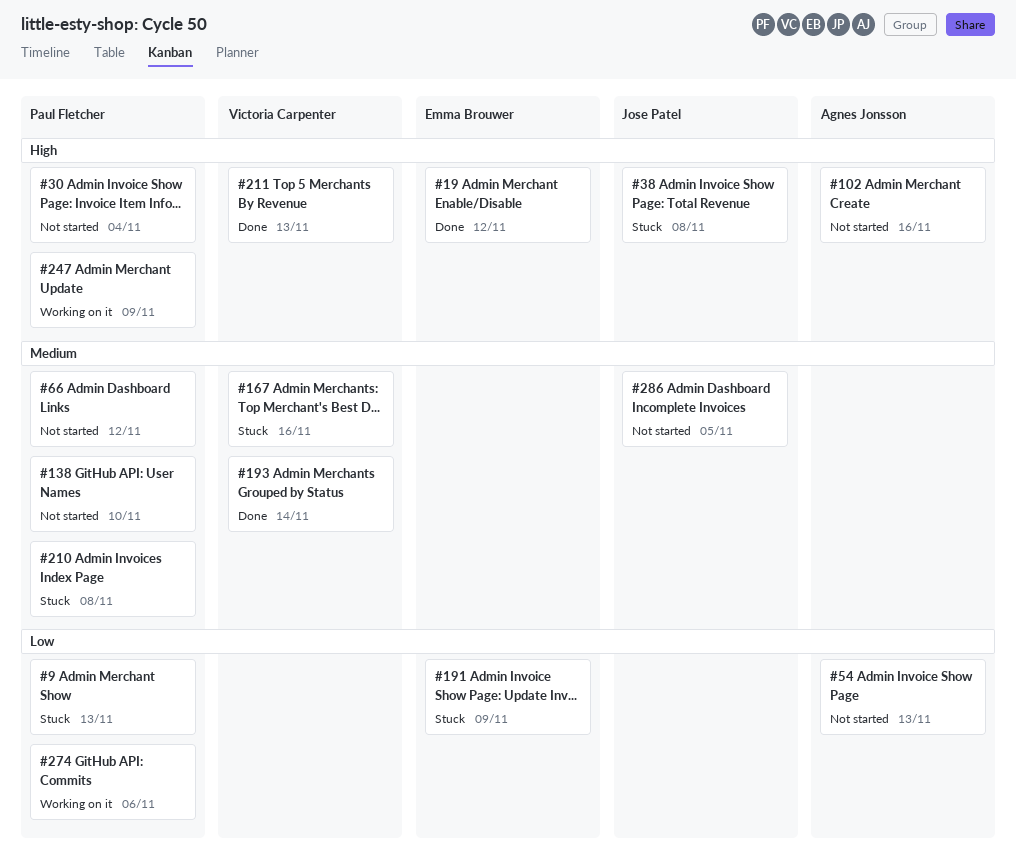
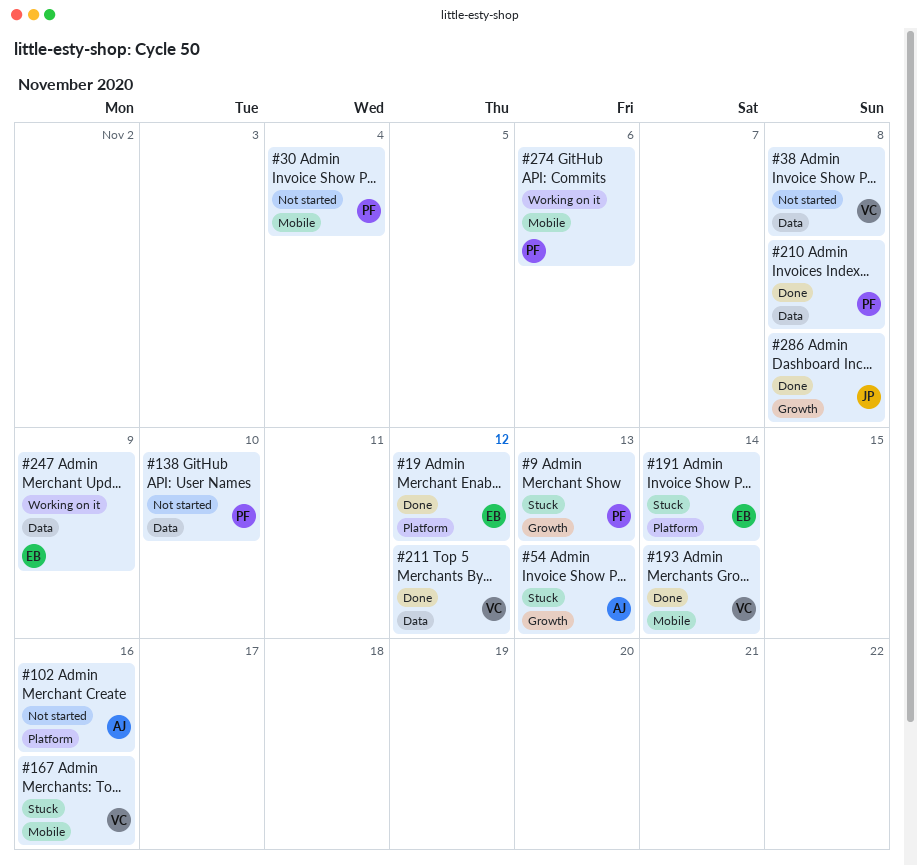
#38, status: Stuck -> Not started
#38, owner: Jose Patel -> Victoria Carpenter
#54, status: Not started -> Stuck
#66: present -> none
#191, due: Nov 9 -> Nov 14
#210, status: Stuck -> Done
#211, due: Nov 13 -> Nov 12
#247, owner: Paul Fletcher -> Emma Brouwer
#286, status: Not started -> Done
#286, due: Nov 5 -> Nov 8

